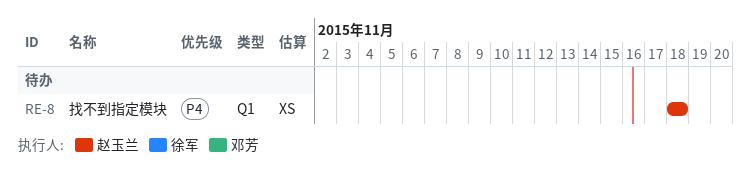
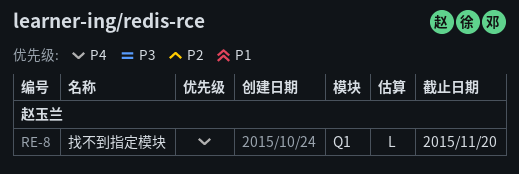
RE-8, estimate: XS -> L
RE-8, due: Nov 18 -> Nov 20

